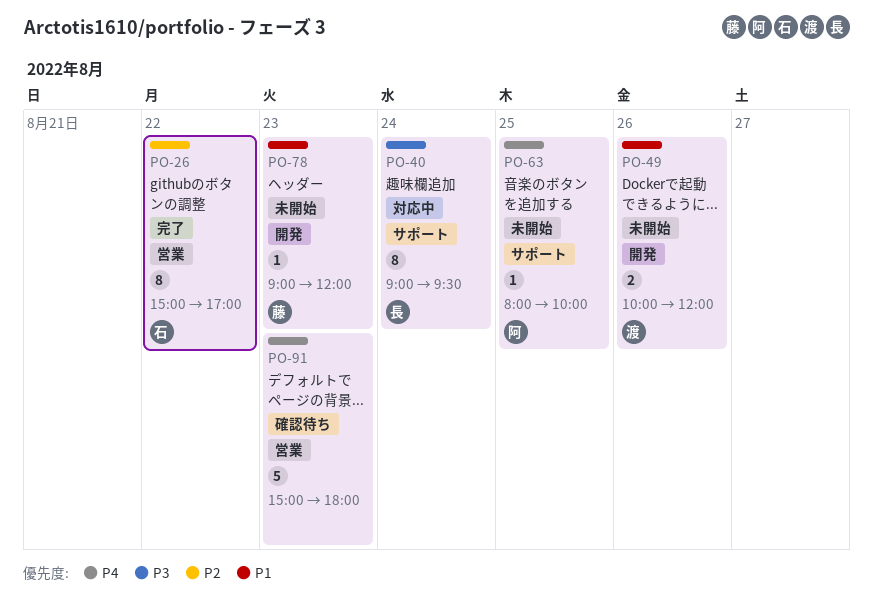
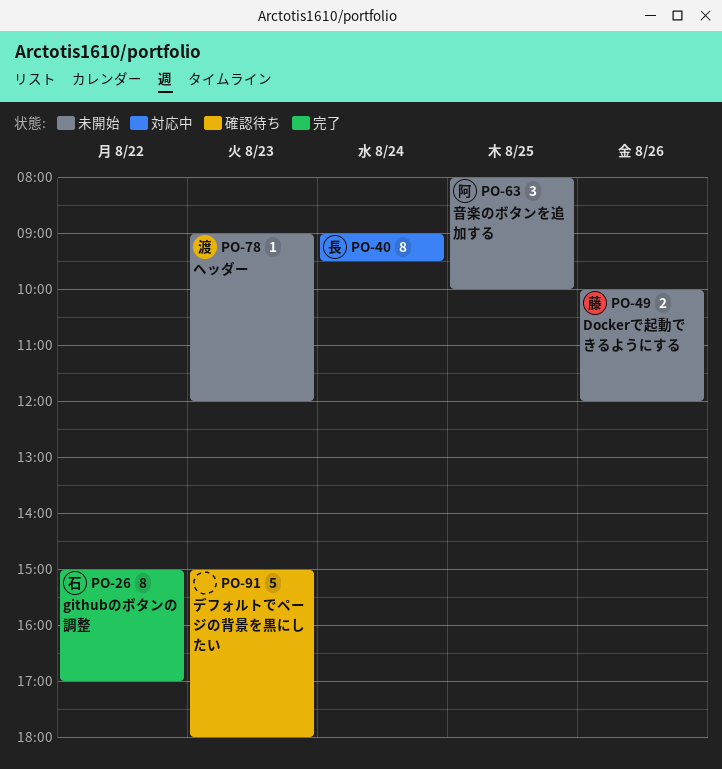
PO-49, owner: 渡 -> 藤
PO-63, estimate: 1 -> 3
PO-78, owner: 藤 -> 渡

